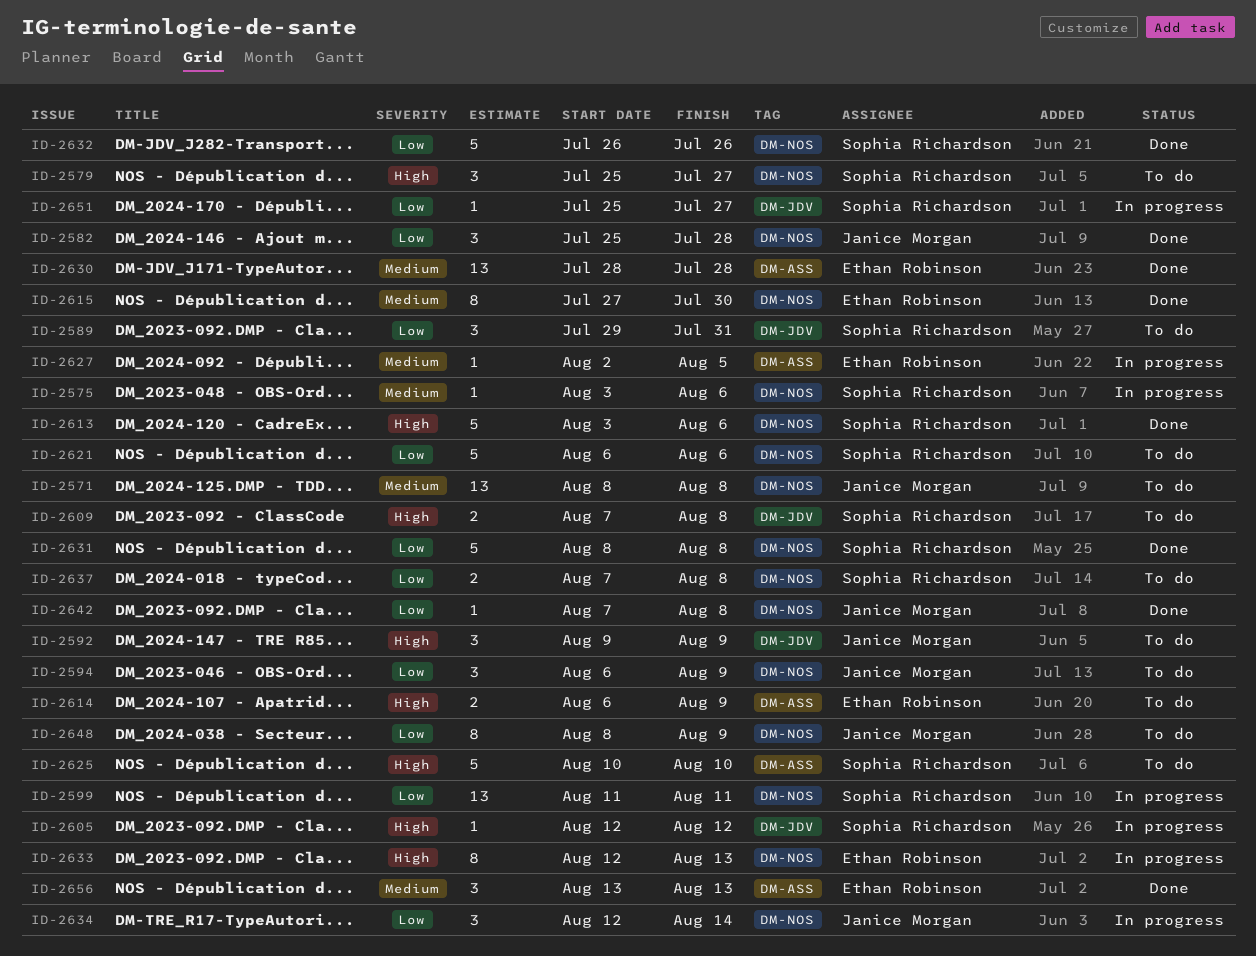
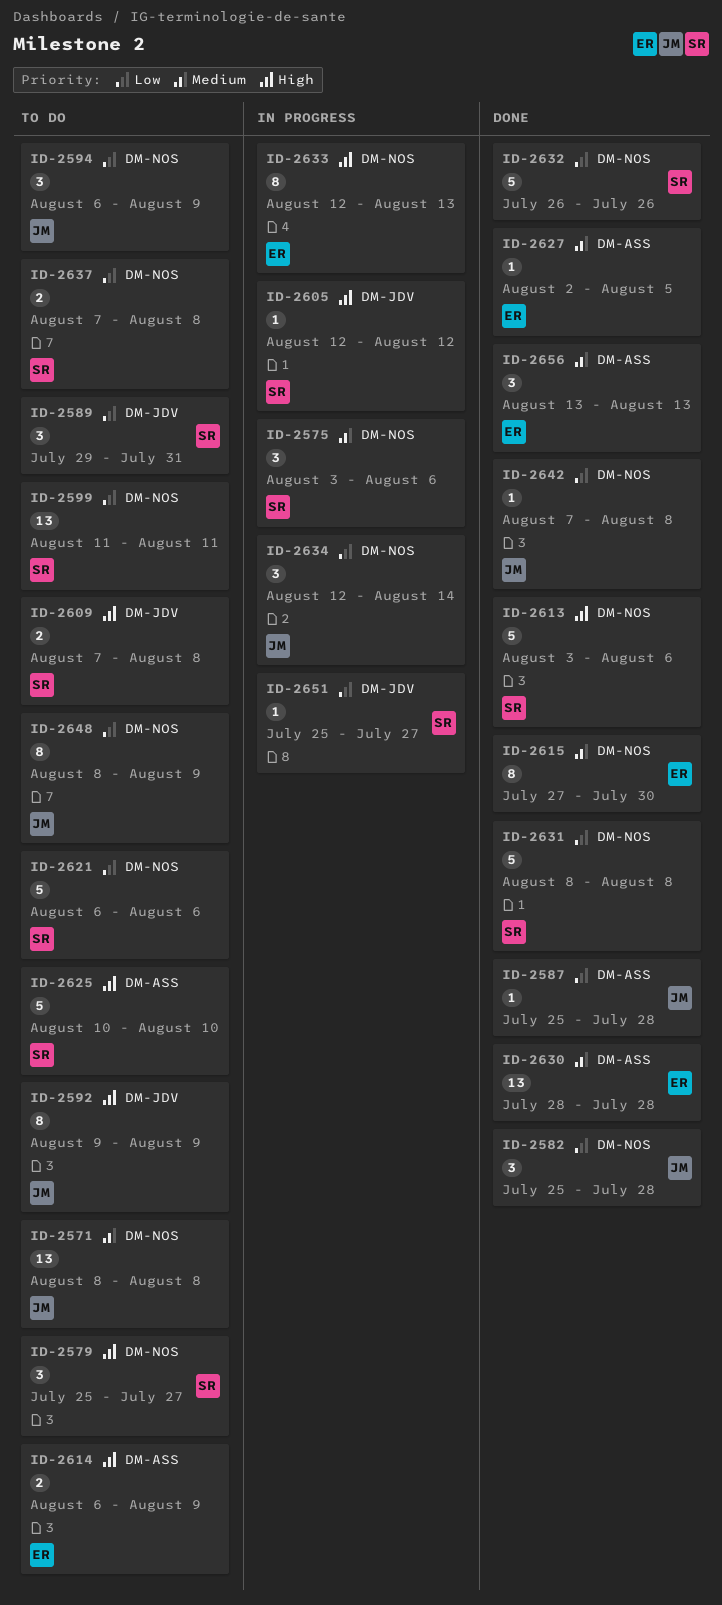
ID-2575, estimate: 1 -> 3
ID-2587: none -> present
ID-2592, estimate: 3 -> 8
ID-2599, status: In progress -> To do
ID-2627, status: In progress -> Done

